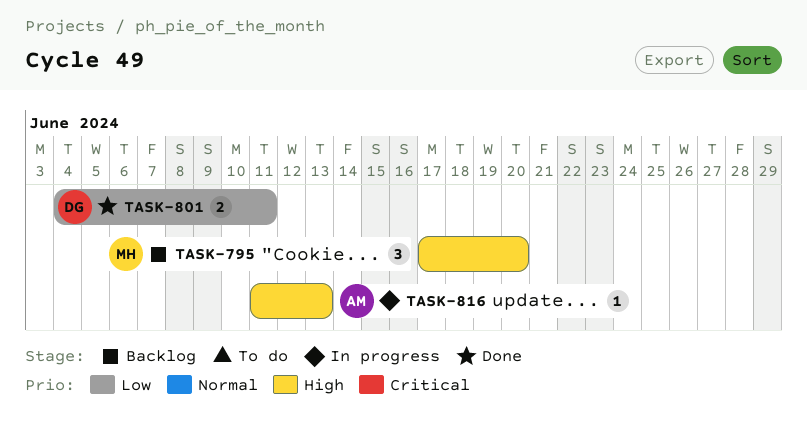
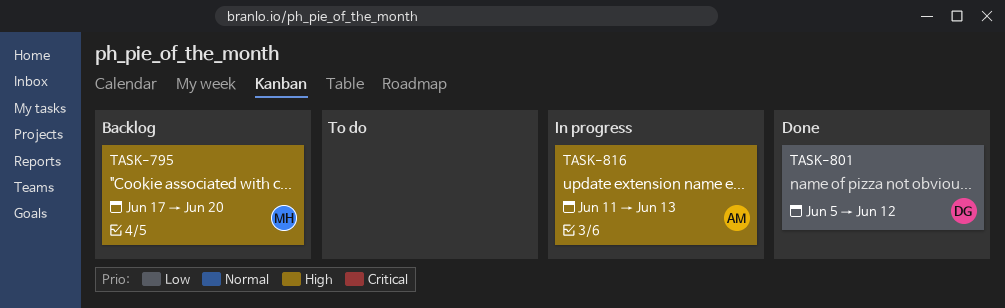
TASK-801, start: Jun 4 -> Jun 5
TASK-801, due: Jun 11 -> Jun 12

